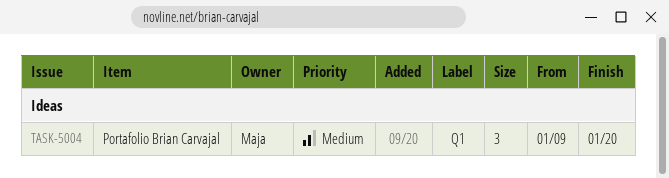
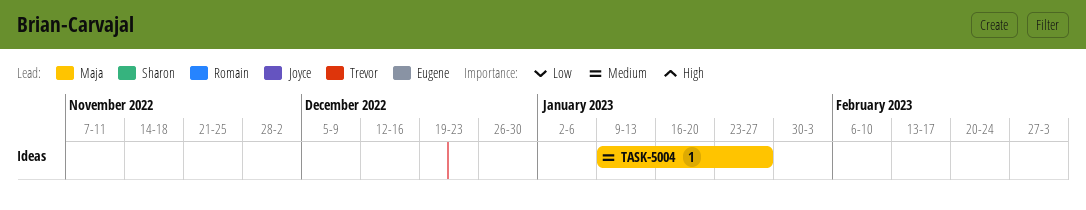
TASK-5004, estimate: 3 -> 1
TASK-5004, due: Jan 20 -> Jan 27

